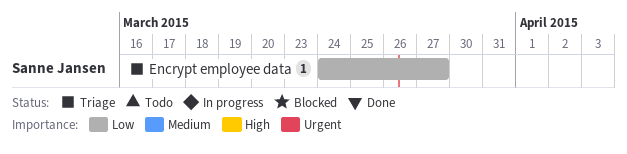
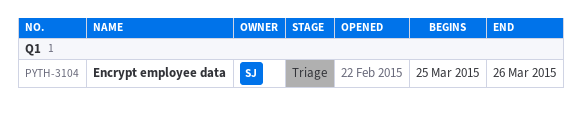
Encrypt employee data, start: Mar 24 -> Mar 25
Encrypt employee data, due: Mar 27 -> Mar 26

